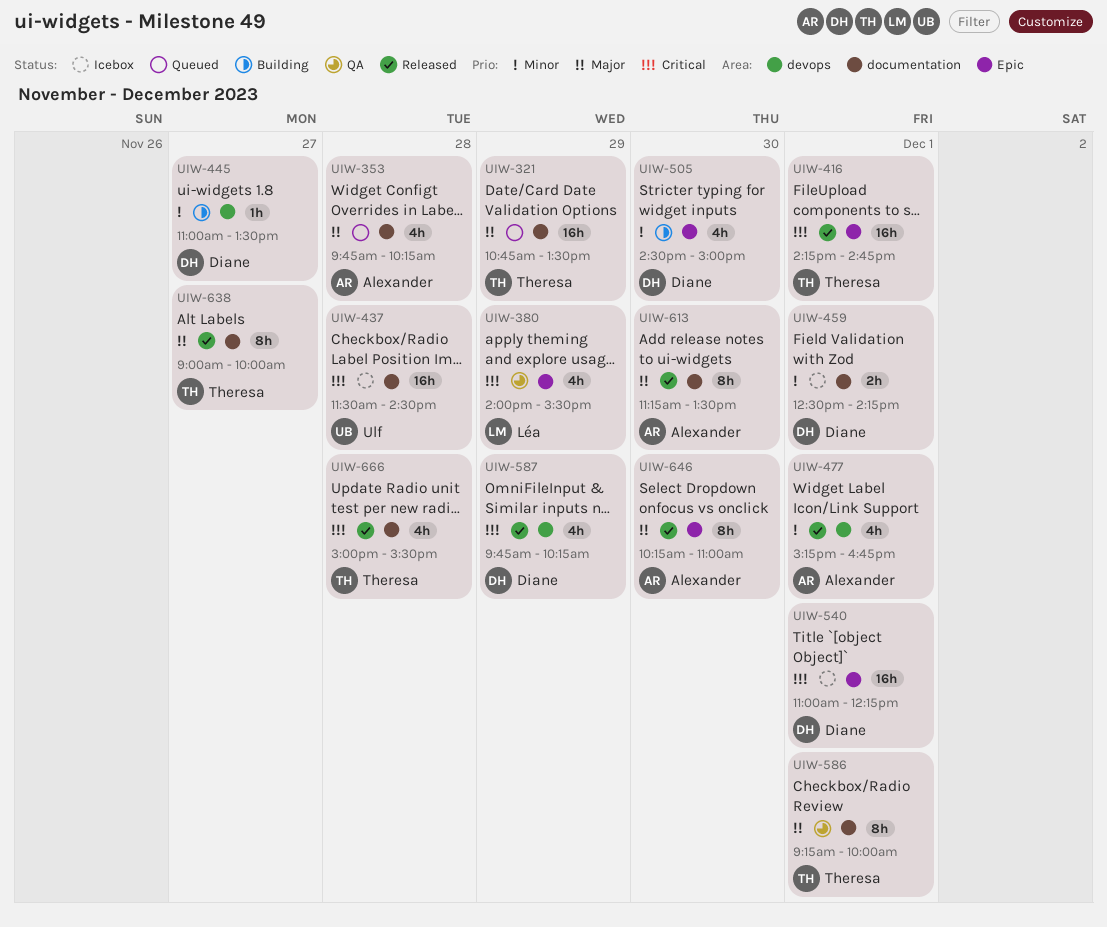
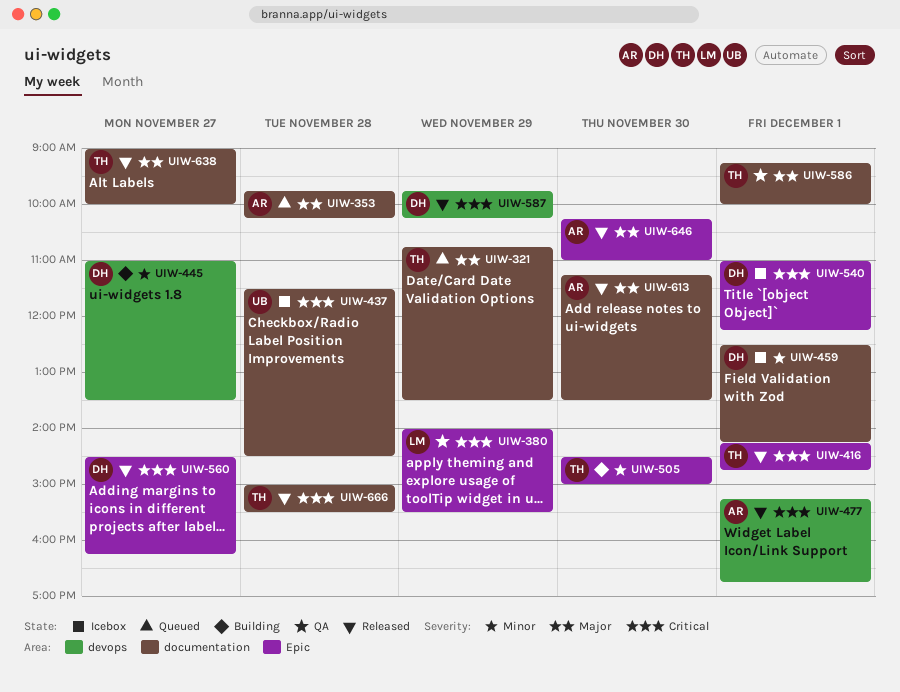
UIW-477, priority: Minor -> Critical
UIW-505, owner: Diane -> Theresa
UIW-560: none -> present

